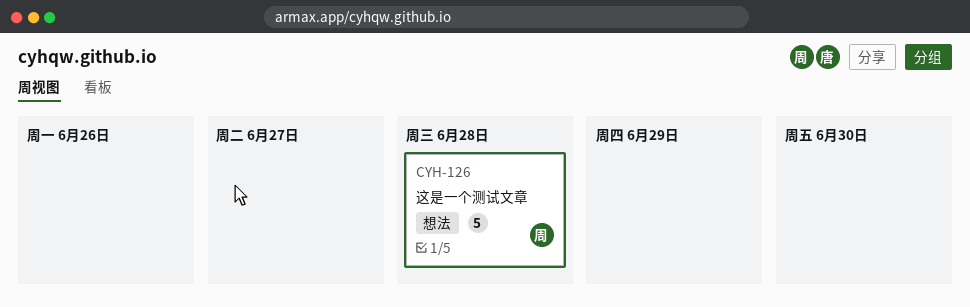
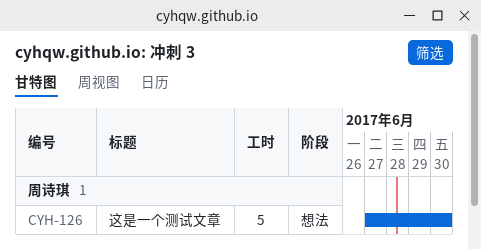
CYH-126, due: Jun 28 -> Jun 30

